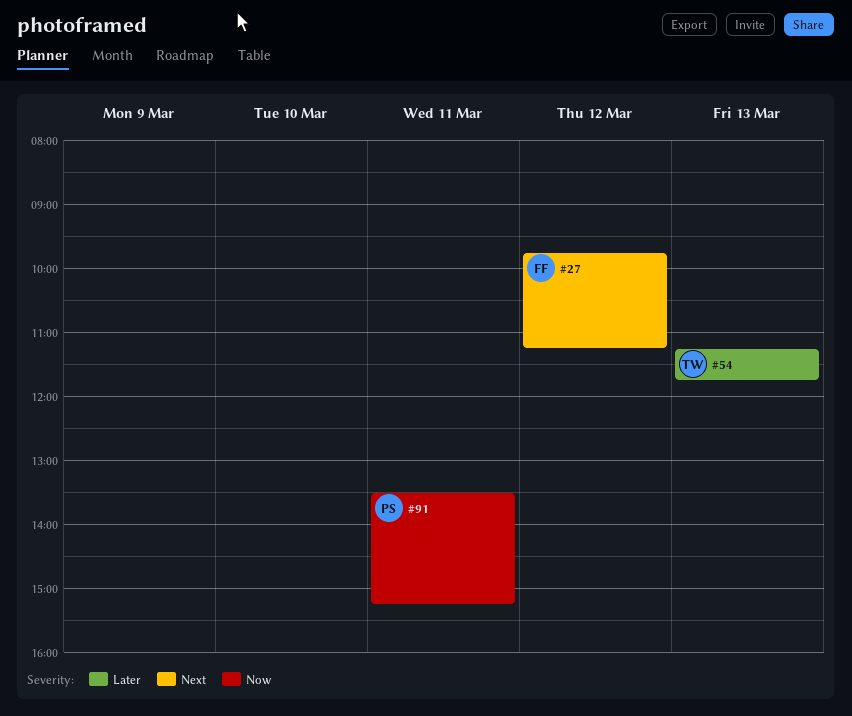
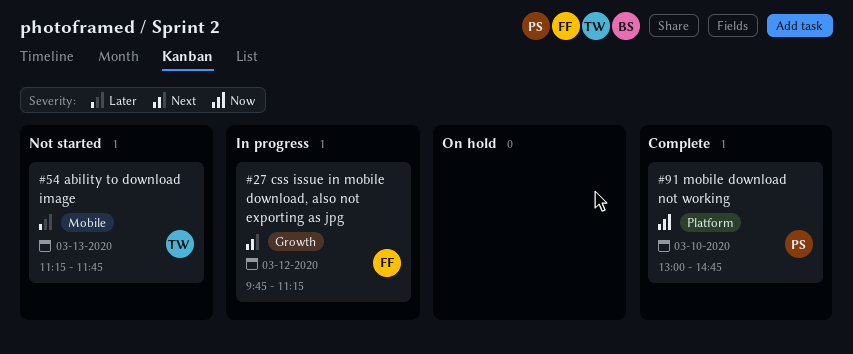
#91, day: Mar 11 -> Mar 10
#91, begins: 13:30 -> 13:00
#91, ends: 15:15 -> 14:45

